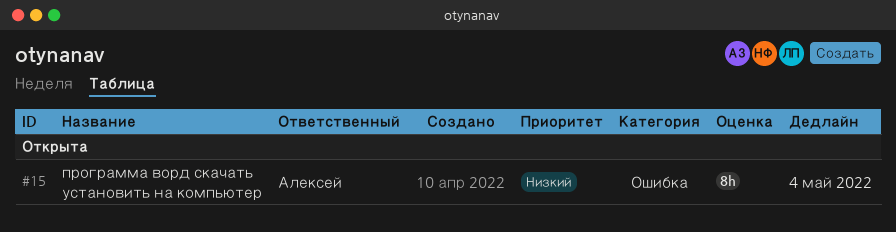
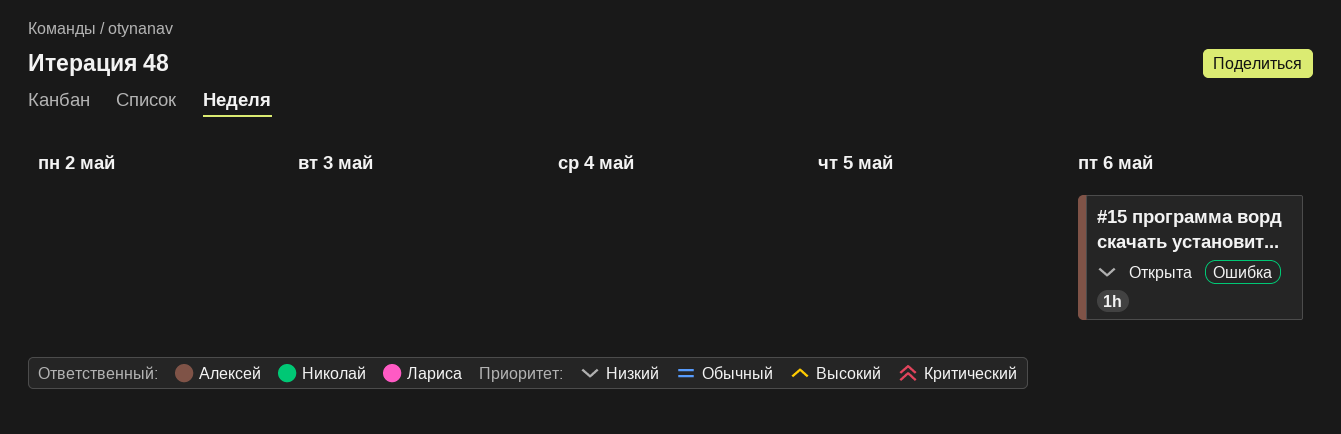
#15, estimate: 8h -> 1h
#15, due: May 4 -> May 6

